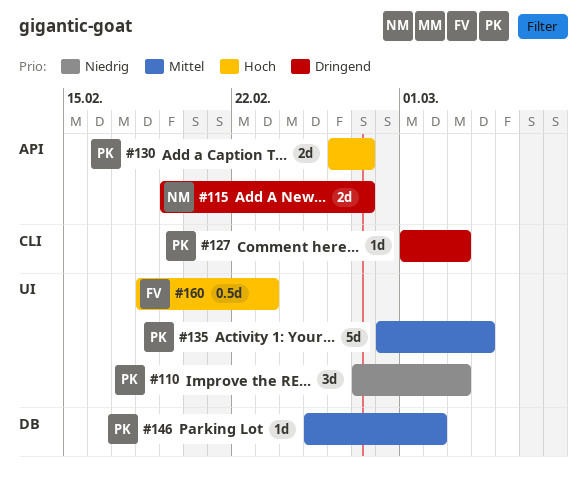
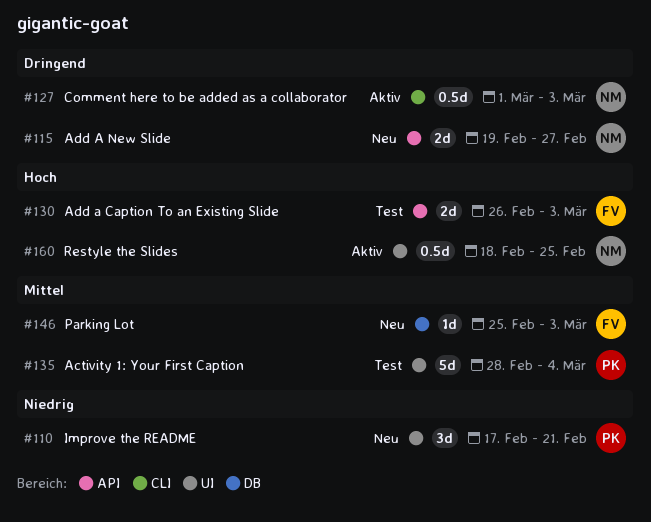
#110, start: Feb 27 -> Feb 17
#110, due: Mar 3 -> Feb 21
#127, owner: PK -> NM
#127, estimate: 1d -> 0.5d
#130, owner: PK -> FV
#130, due: Feb 27 -> Mar 3
#146, owner: PK -> FV
#146, due: Mar 2 -> Mar 3
#160, owner: FV -> NM
#160, due: Feb 23 -> Feb 25

